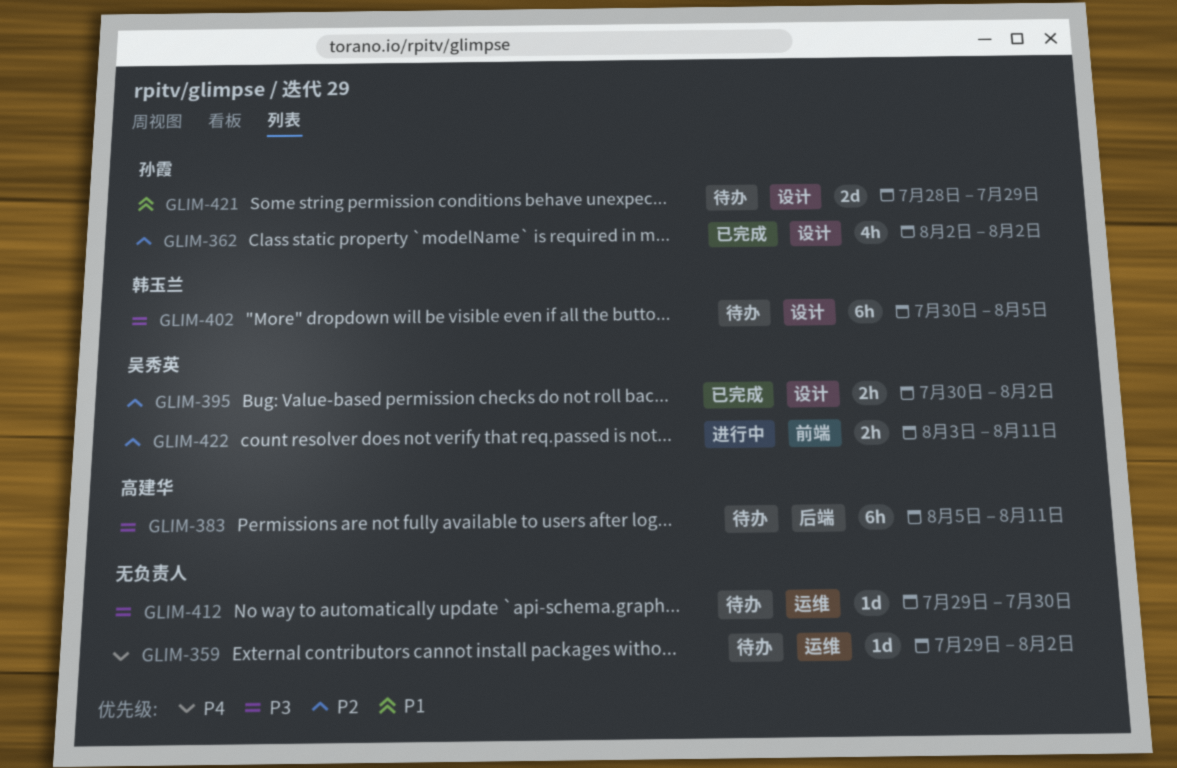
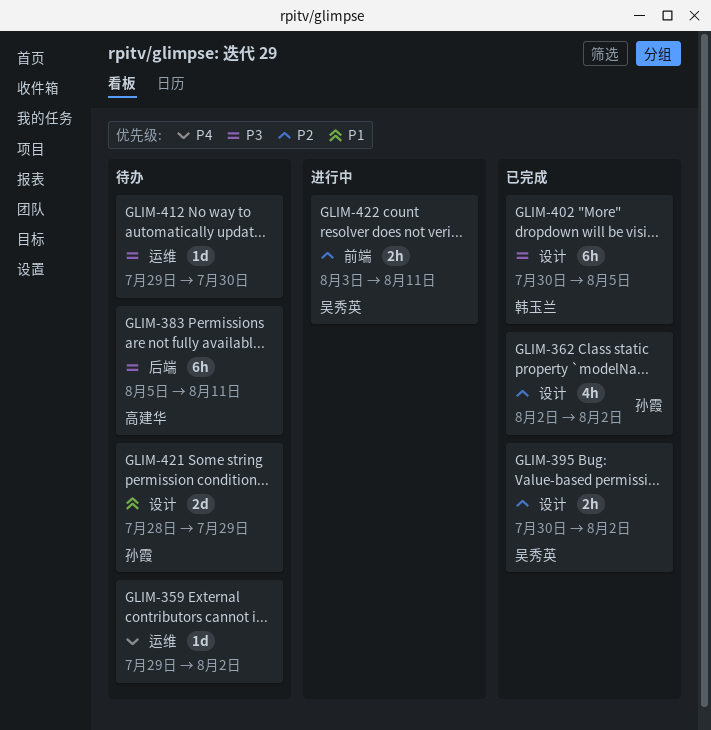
GLIM-402, status: 待办 -> 已完成

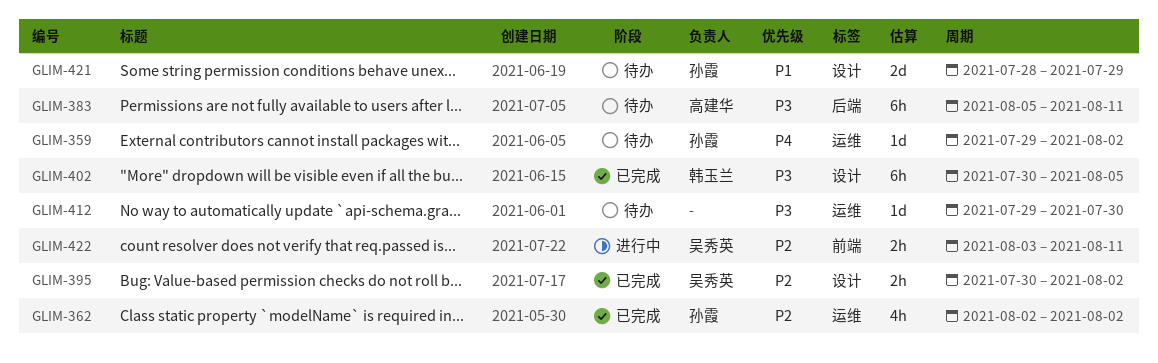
GLIM-359, owner: none -> 孙霞
GLIM-362, label: 设计 -> 运维

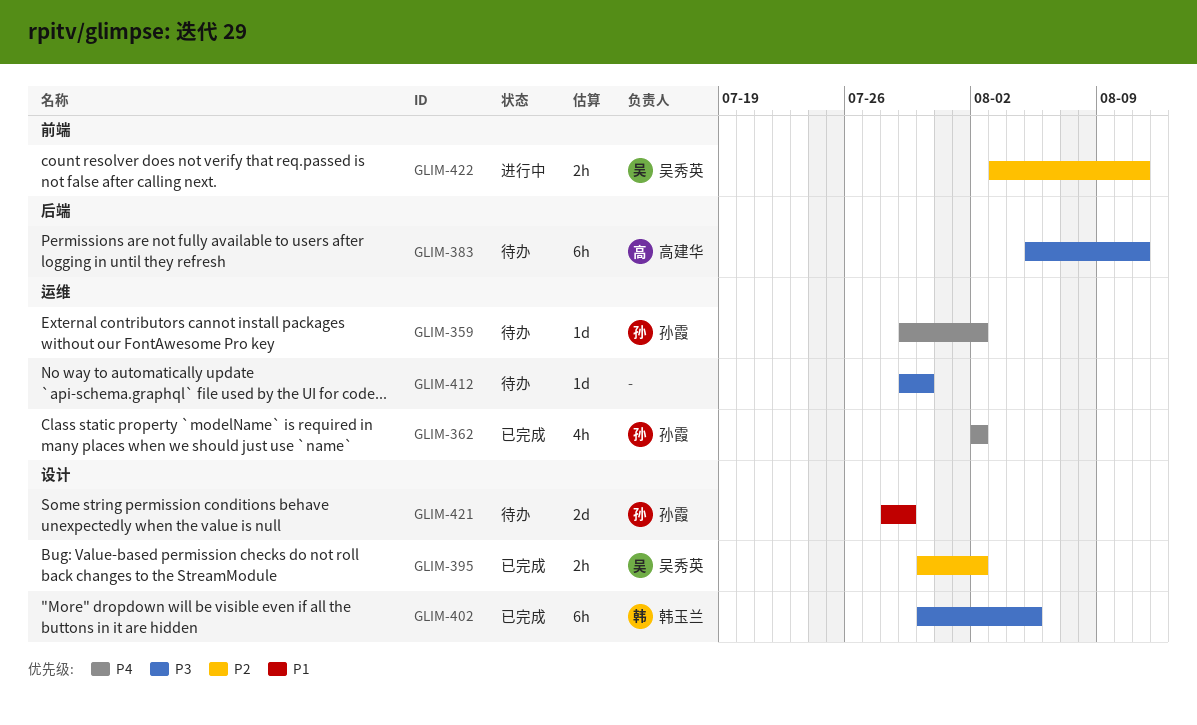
GLIM-362, priority: P2 -> P4

